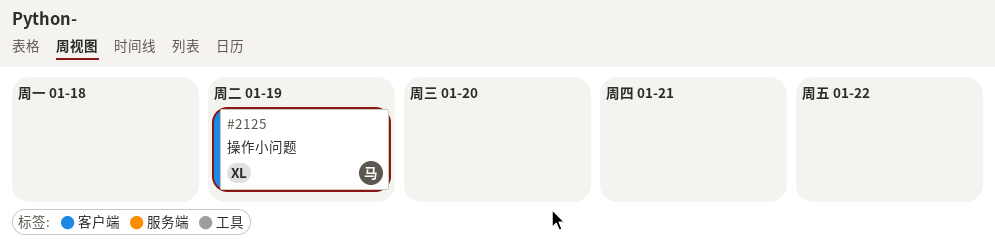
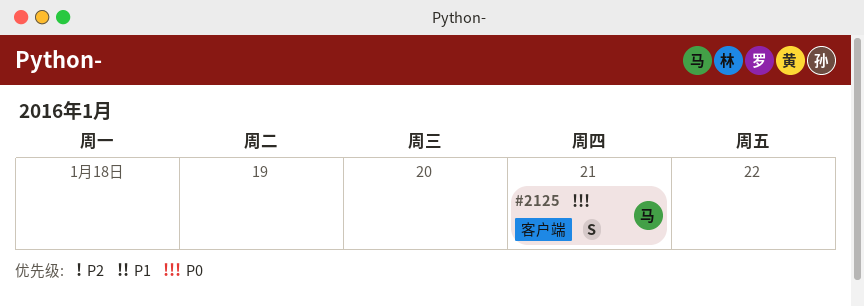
#2125, estimate: XL -> S
#2125, due: Jan 19 -> Jan 21

